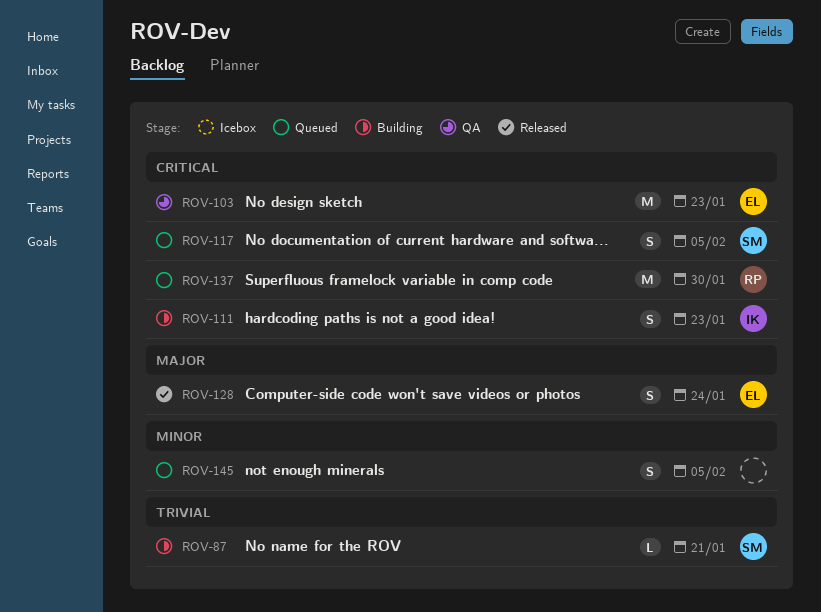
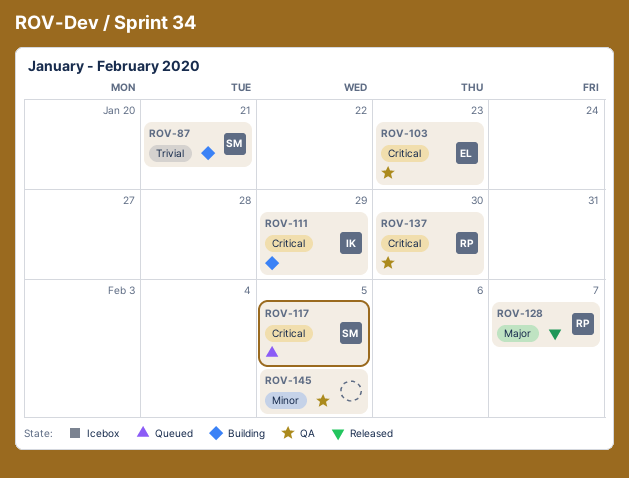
ROV-111, due: Jan 23 -> Jan 29
ROV-128, owner: EL -> RP
ROV-128, due: Jan 24 -> Feb 7
ROV-137, status: Queued -> QA
ROV-145, status: Queued -> QA

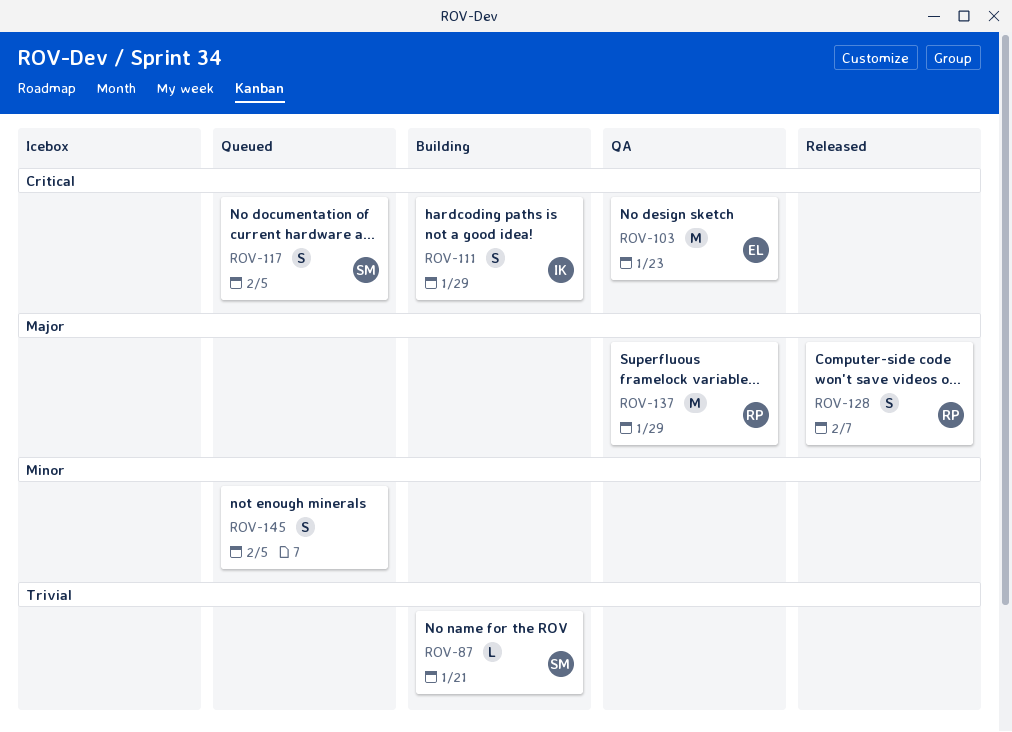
ROV-137, priority: Critical -> Major
ROV-137, due: Jan 30 -> Jan 29
ROV-145, status: QA -> Queued

